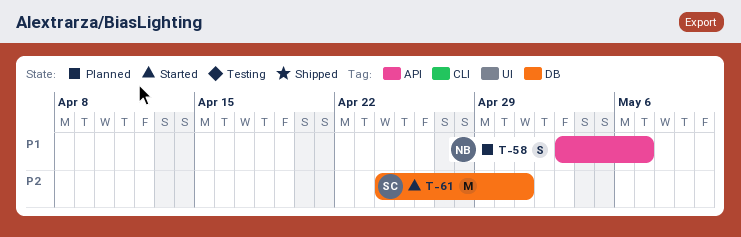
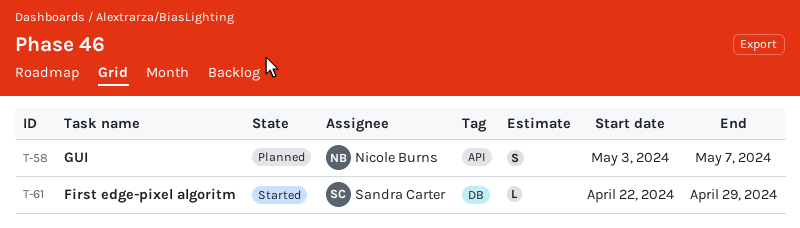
T-61, estimate: M -> L
T-61, start: Apr 24 -> Apr 22
T-61, due: May 1 -> Apr 29

